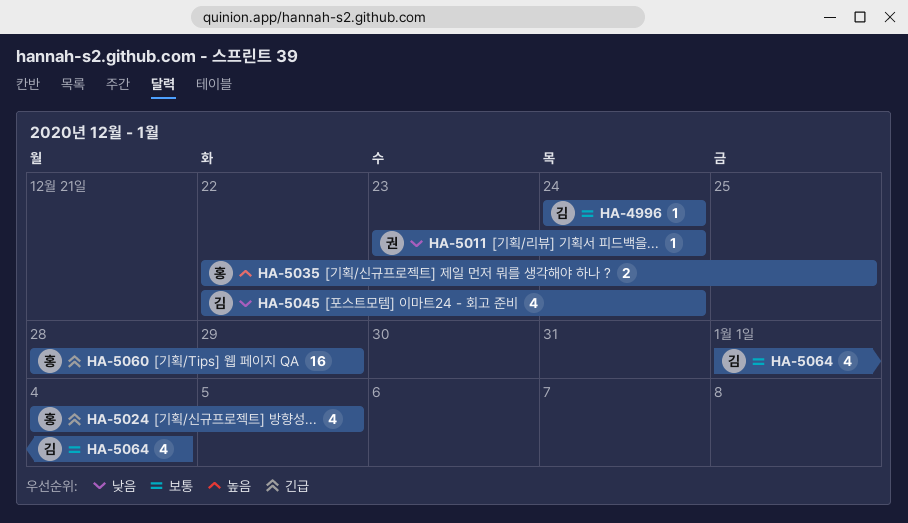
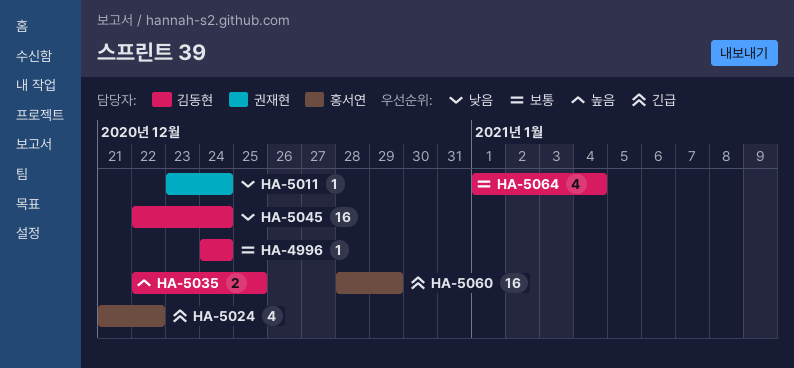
HA-5024, start: Jan 4 -> Dec 21
HA-5024, due: Jan 5 -> Dec 22
HA-5035, owner: 홍서연 -> 김동현
HA-5045, estimate: 4 -> 16

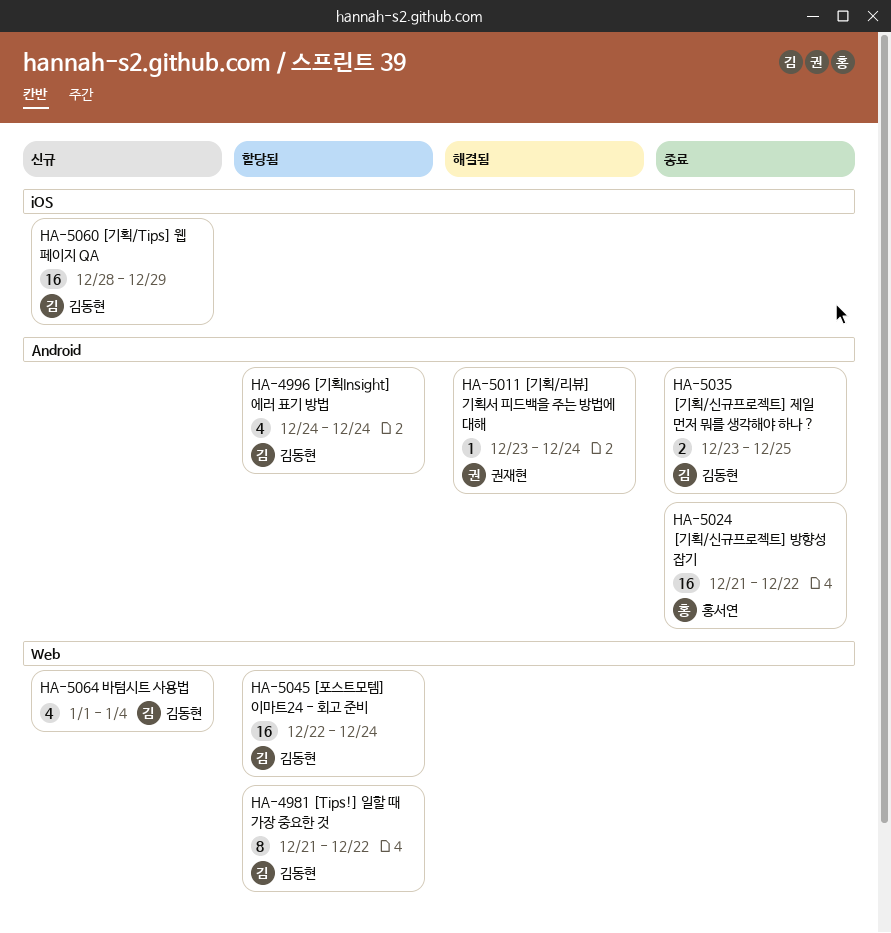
HA-4981: none -> present
HA-4996, estimate: 1 -> 4
HA-5024, estimate: 4 -> 16
HA-5035, start: Dec 22 -> Dec 23
HA-5060, owner: 홍서연 -> 김동현

